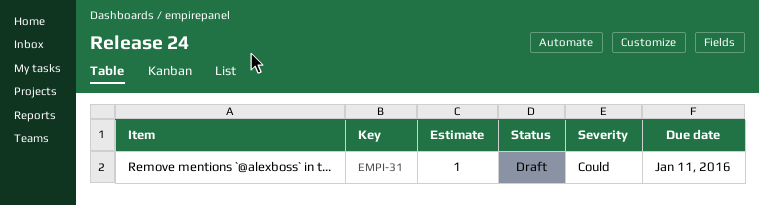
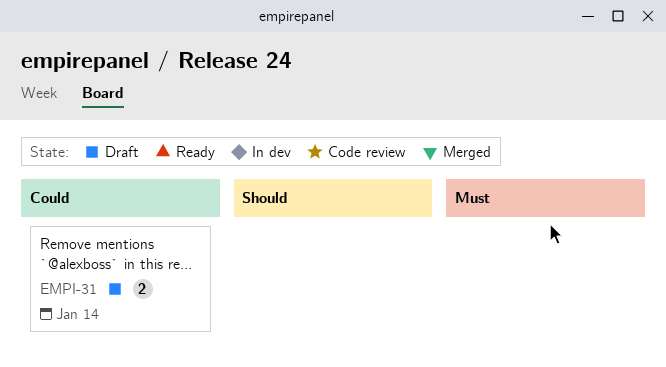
EMPI-31, estimate: 1 -> 2
EMPI-31, due: Jan 11 -> Jan 14

